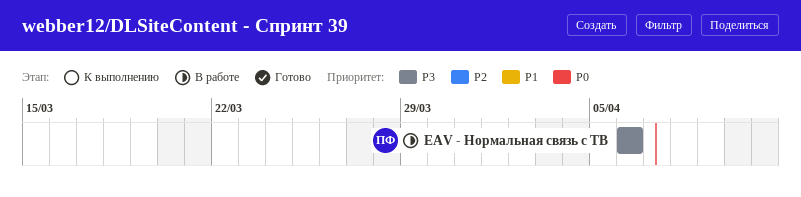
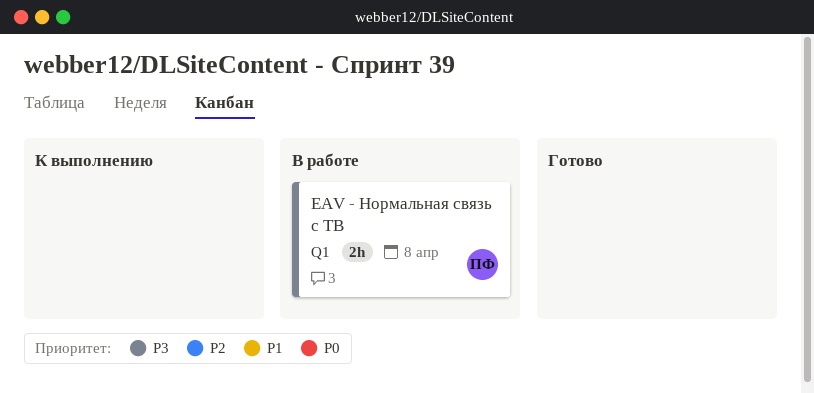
EAV - Нормальная связь с ТВ, due: Apr 6 -> Apr 8

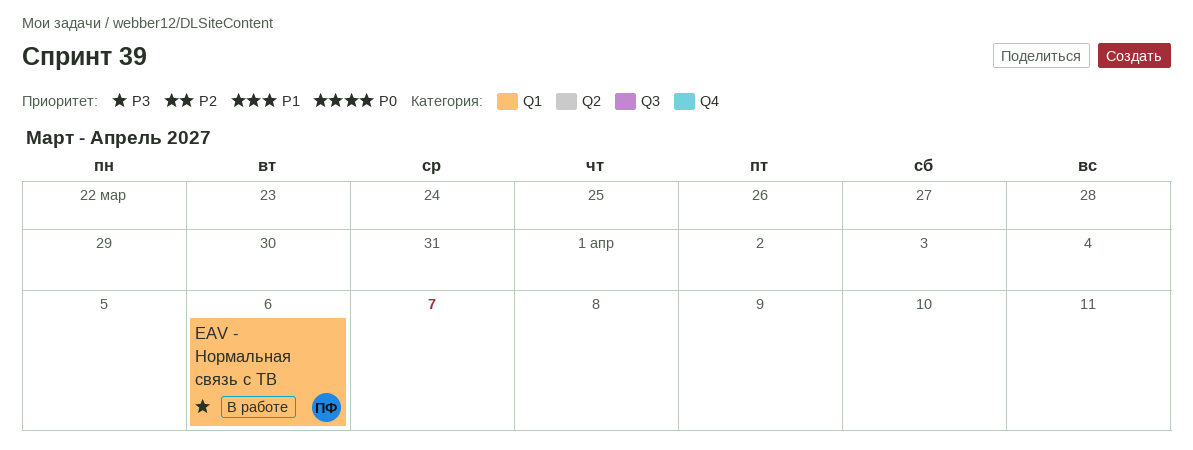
EAV - Нормальная связь с ТВ, due: Apr 8 -> Apr 6

